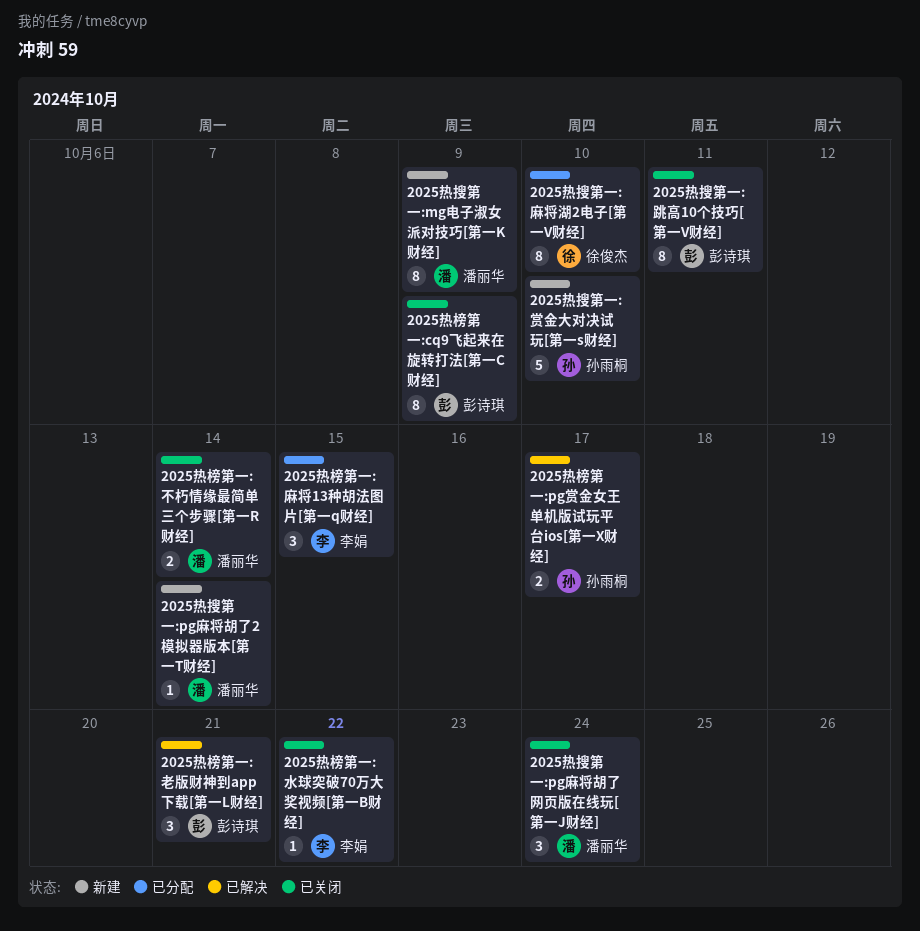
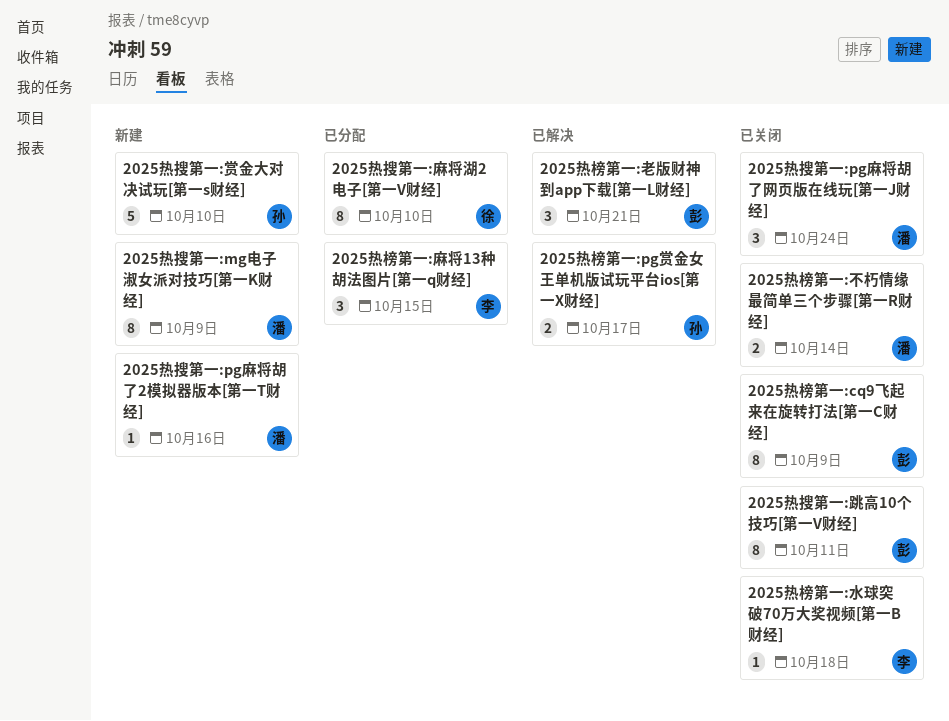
2025热搜第一:pg麻将胡了2模拟器版本[第一T财经], due: Oct 14 -> Oct 16
2025热榜第一:水球突破70万大奖视频[第一B财经], due: Oct 22 -> Oct 18

